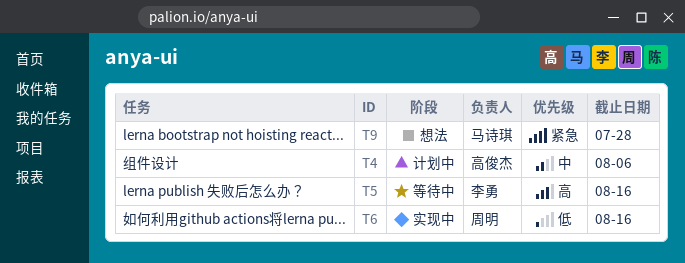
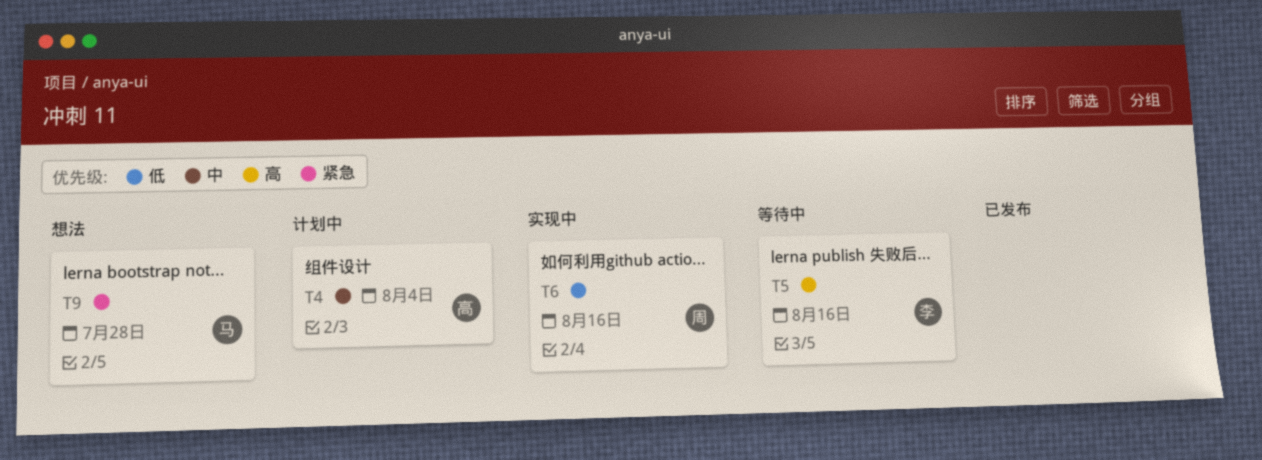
T4, due: Aug 6 -> Aug 4

